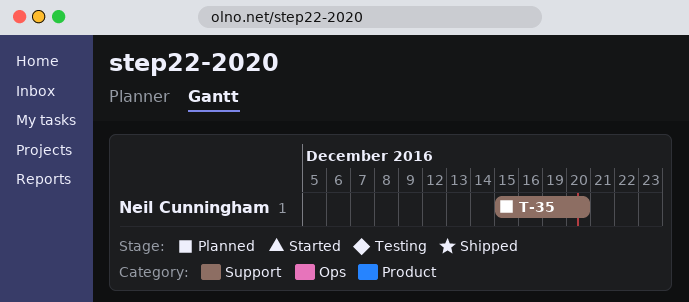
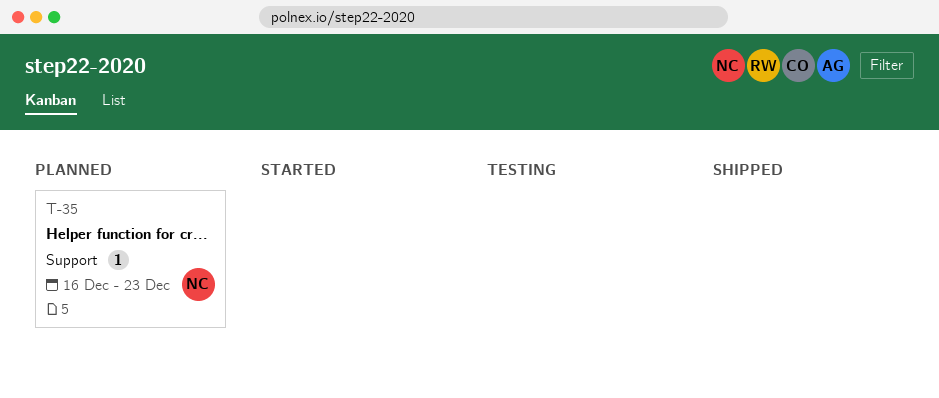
T-35, start: Dec 15 -> Dec 16
T-35, due: Dec 20 -> Dec 23

